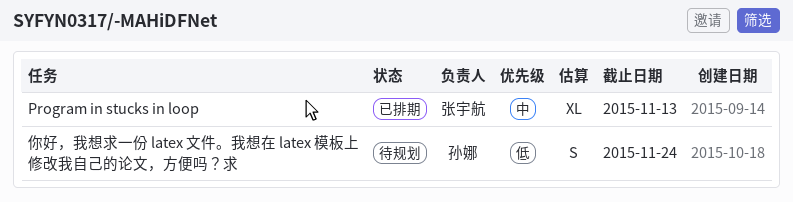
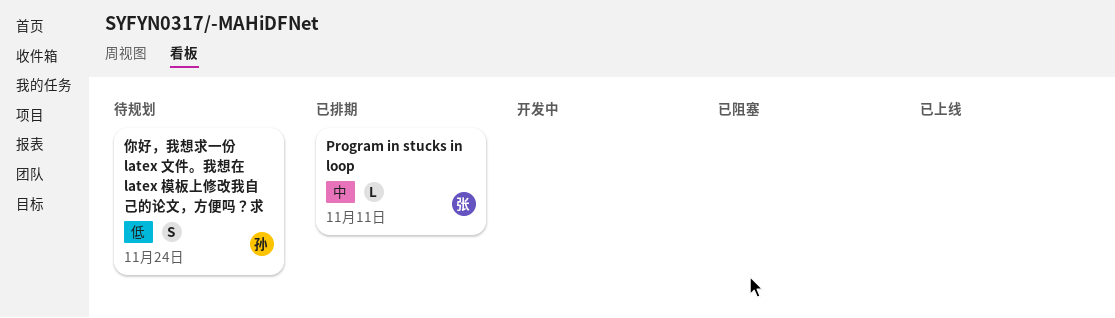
Program in stucks in loop, estimate: XL -> L
Program in stucks in loop, due: Nov 13 -> Nov 11

